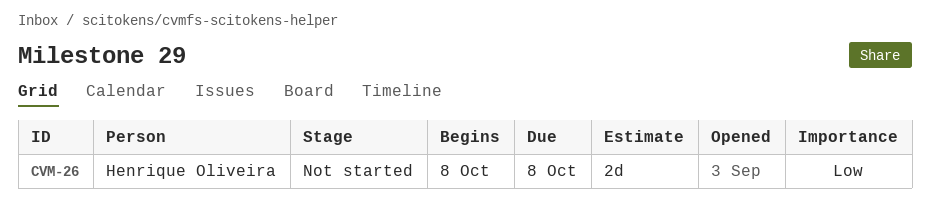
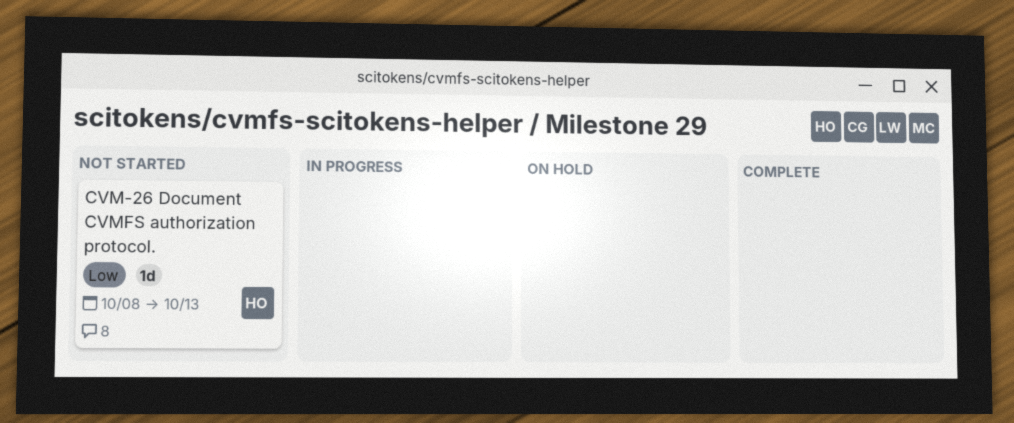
CVM-26, estimate: 2d -> 1d
CVM-26, due: Oct 8 -> Oct 13

